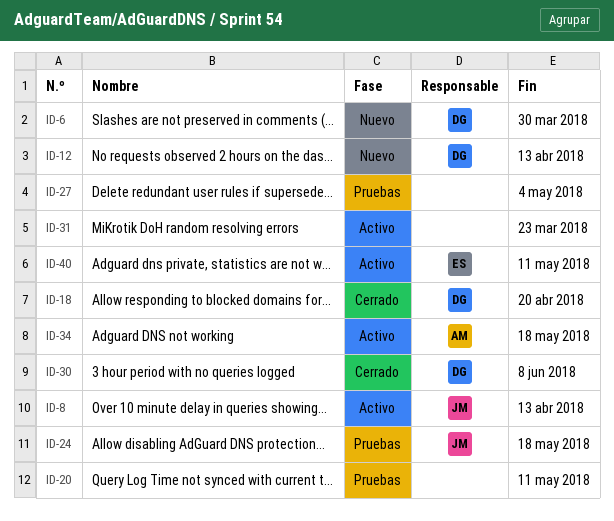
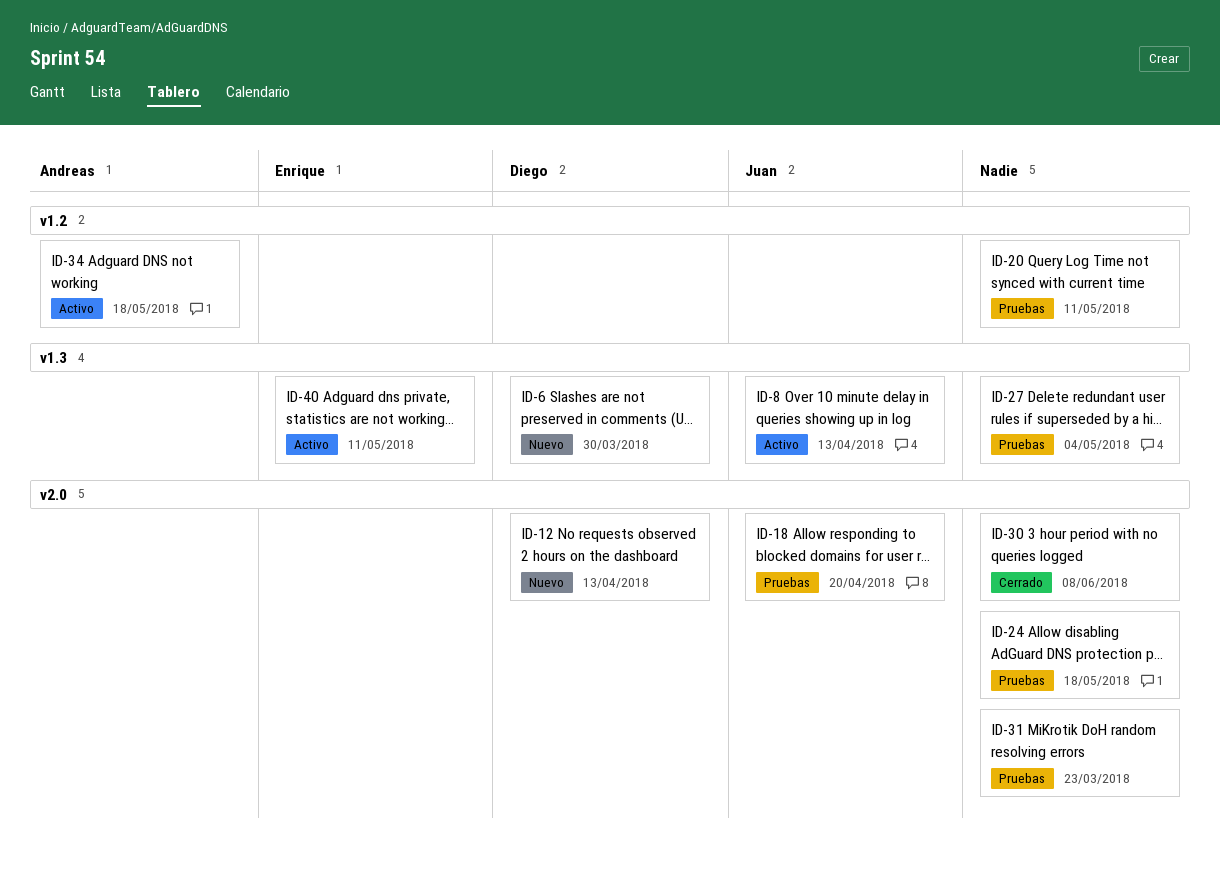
ID-18, status: Cerrado -> Pruebas
ID-18, owner: Diego -> Juan
ID-24, owner: Juan -> none
ID-30, owner: Diego -> none
ID-31, status: Activo -> Pruebas

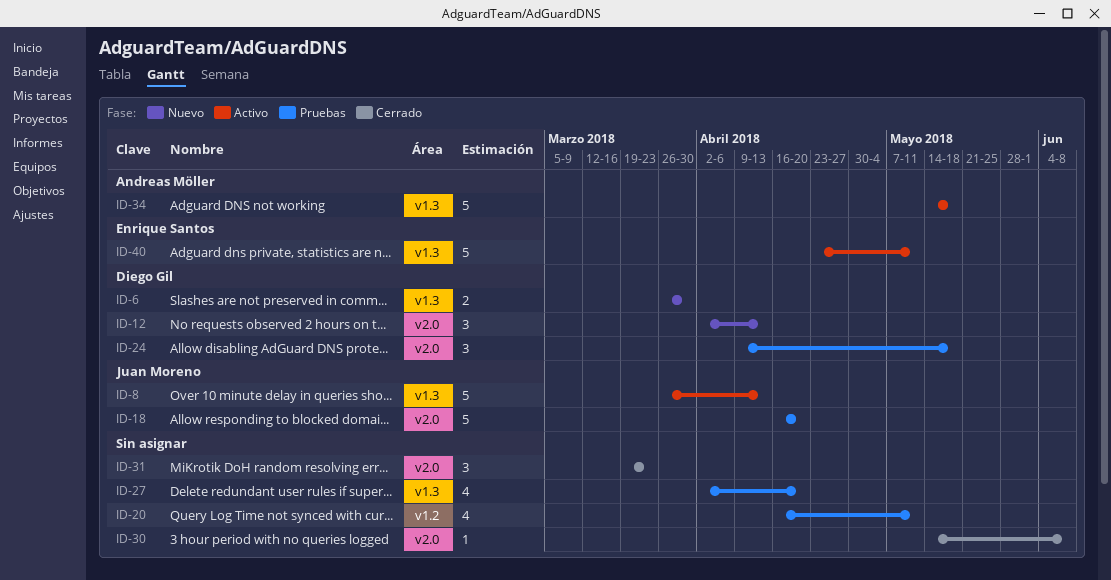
ID-24, owner: none -> Diego Gil
ID-27, due: May 4 -> Apr 20
ID-31, status: Pruebas -> Cerrado
ID-34, label: v1.2 -> v1.3

